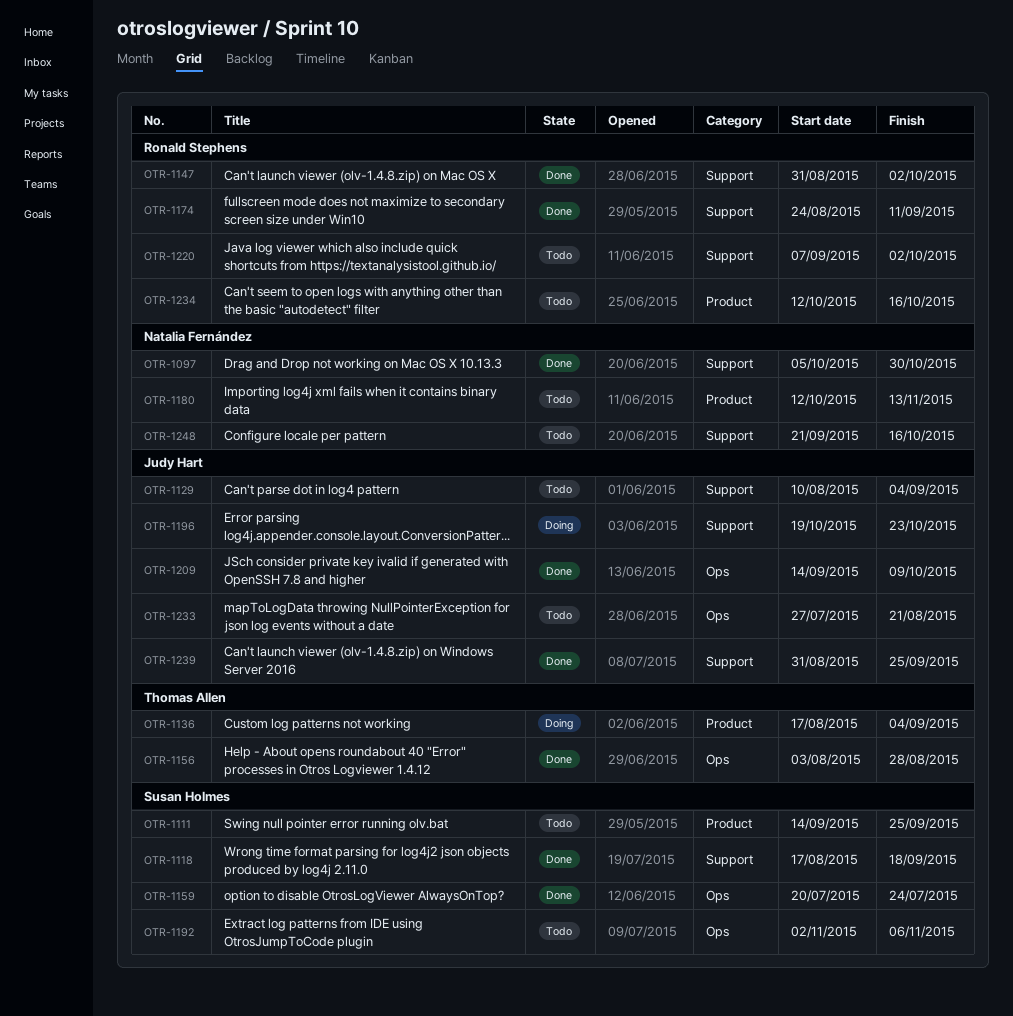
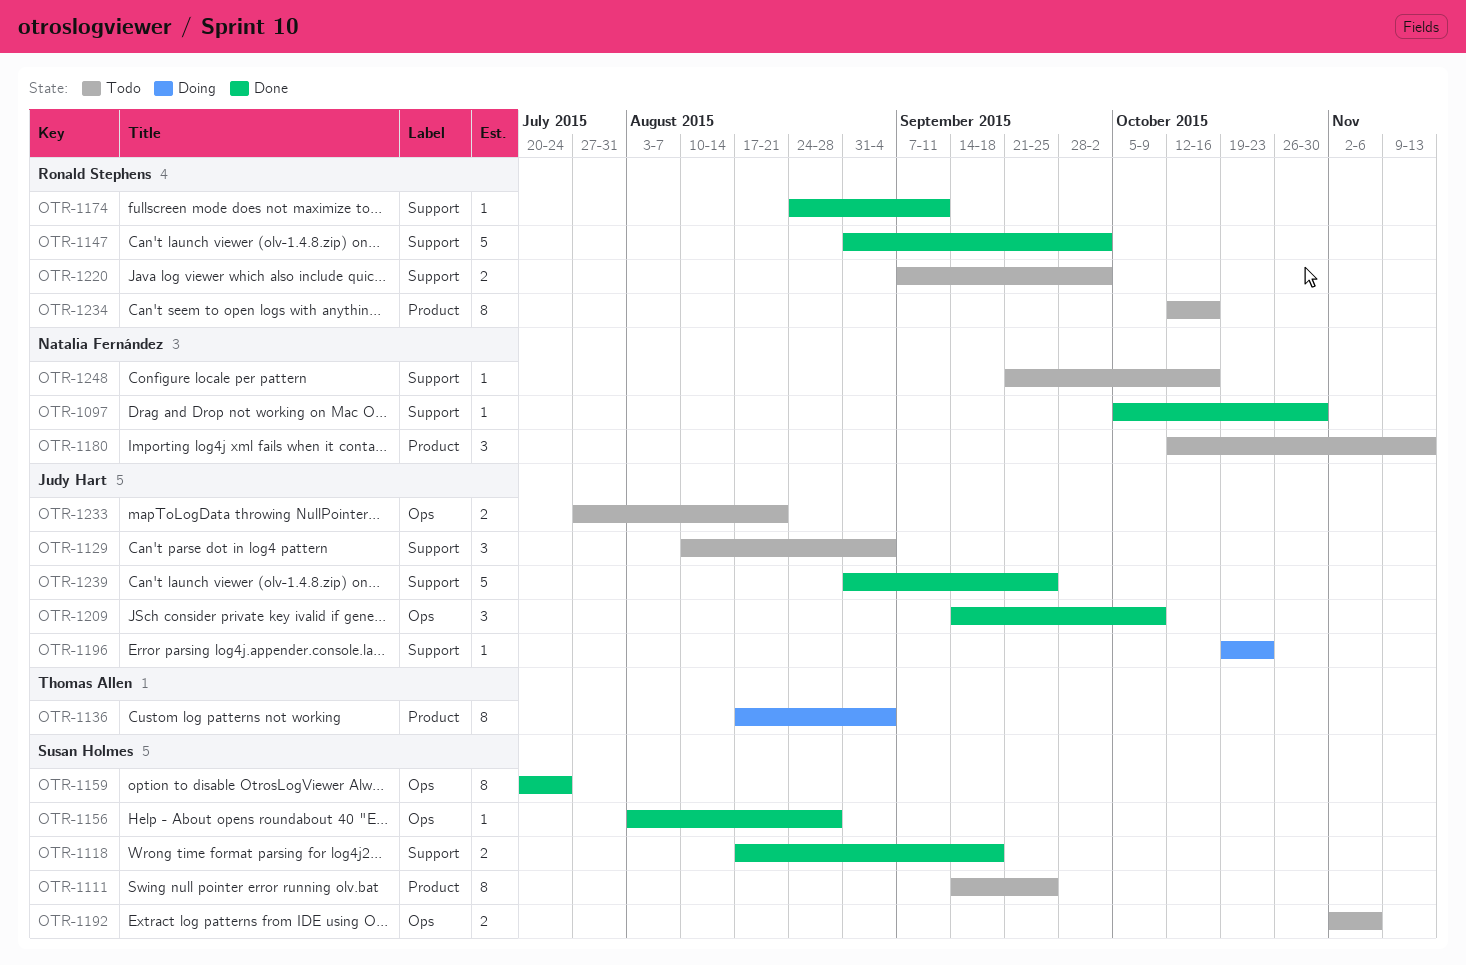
OTR-1156, owner: Thomas Allen -> Susan Holmes

